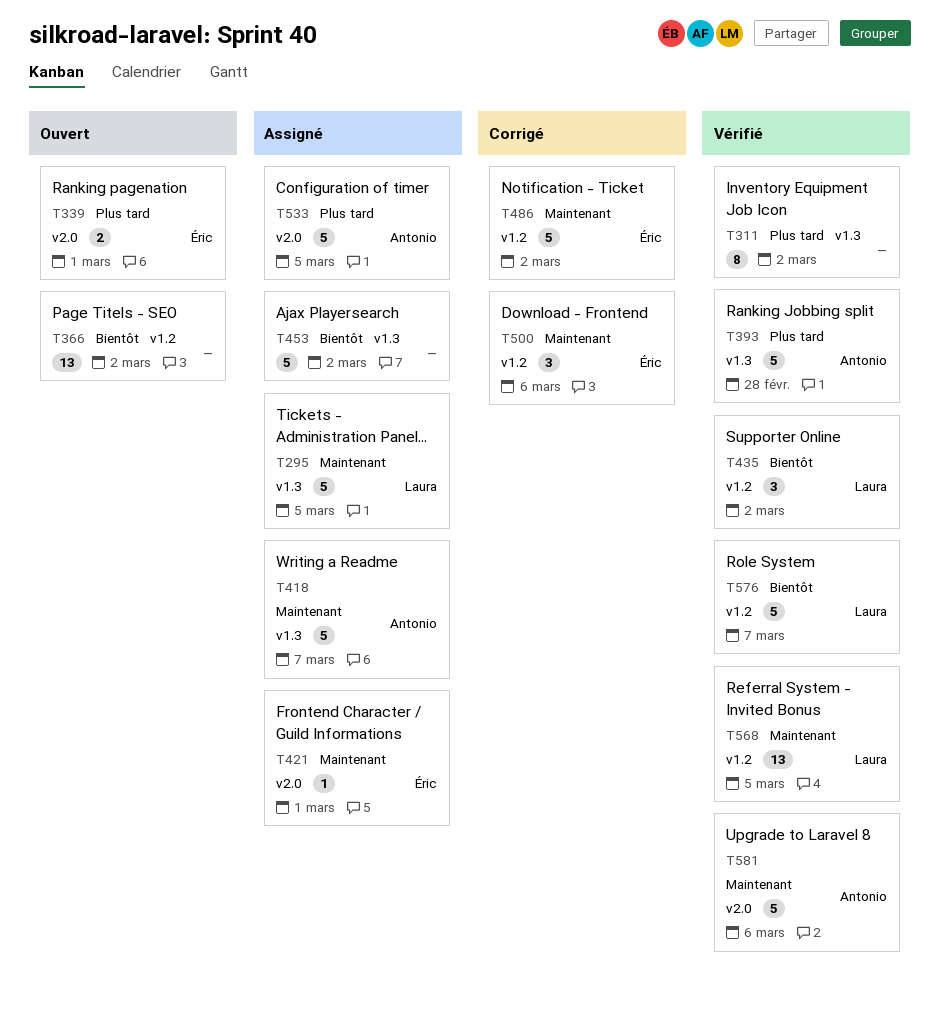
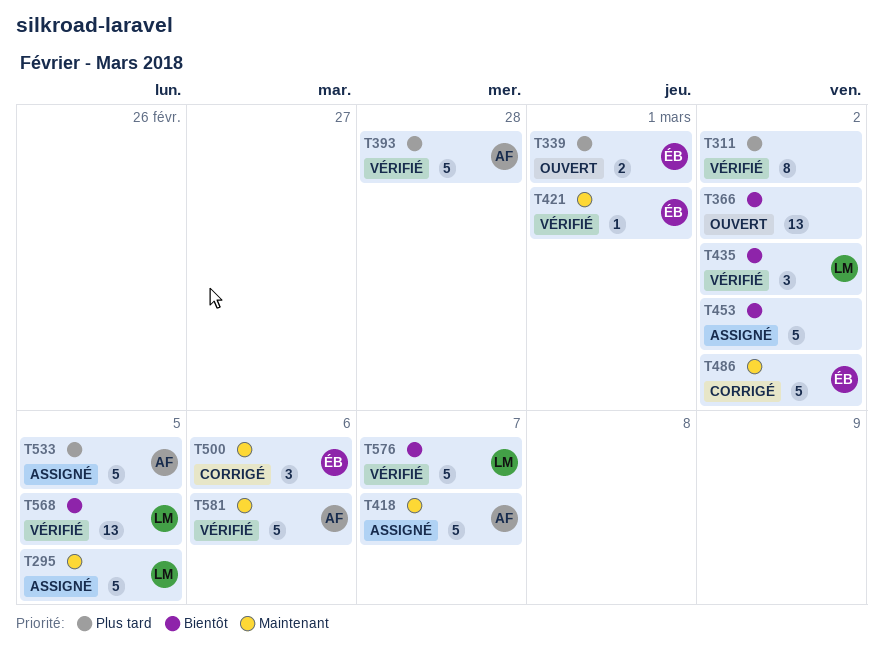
T421, status: Assigné -> Vérifié
T568, priority: Maintenant -> Bientôt

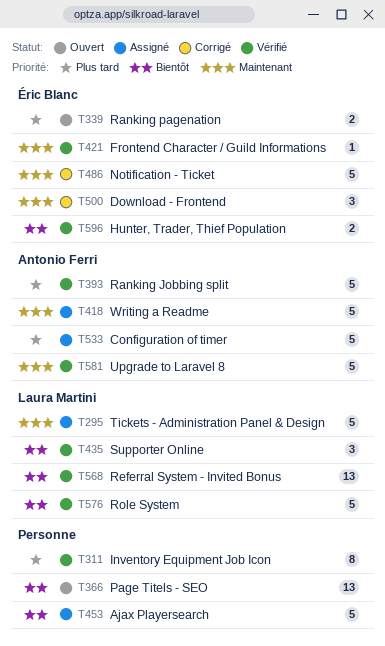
T596: none -> present

